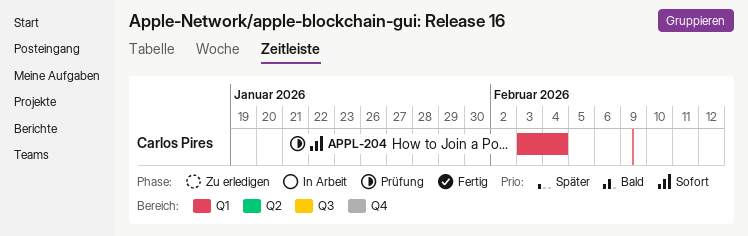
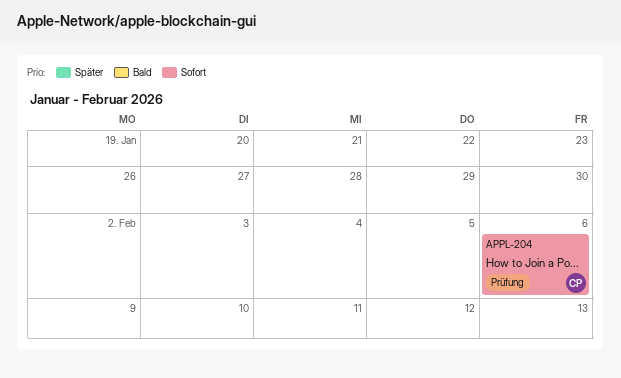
APPL-204, due: Feb 4 -> Feb 6

